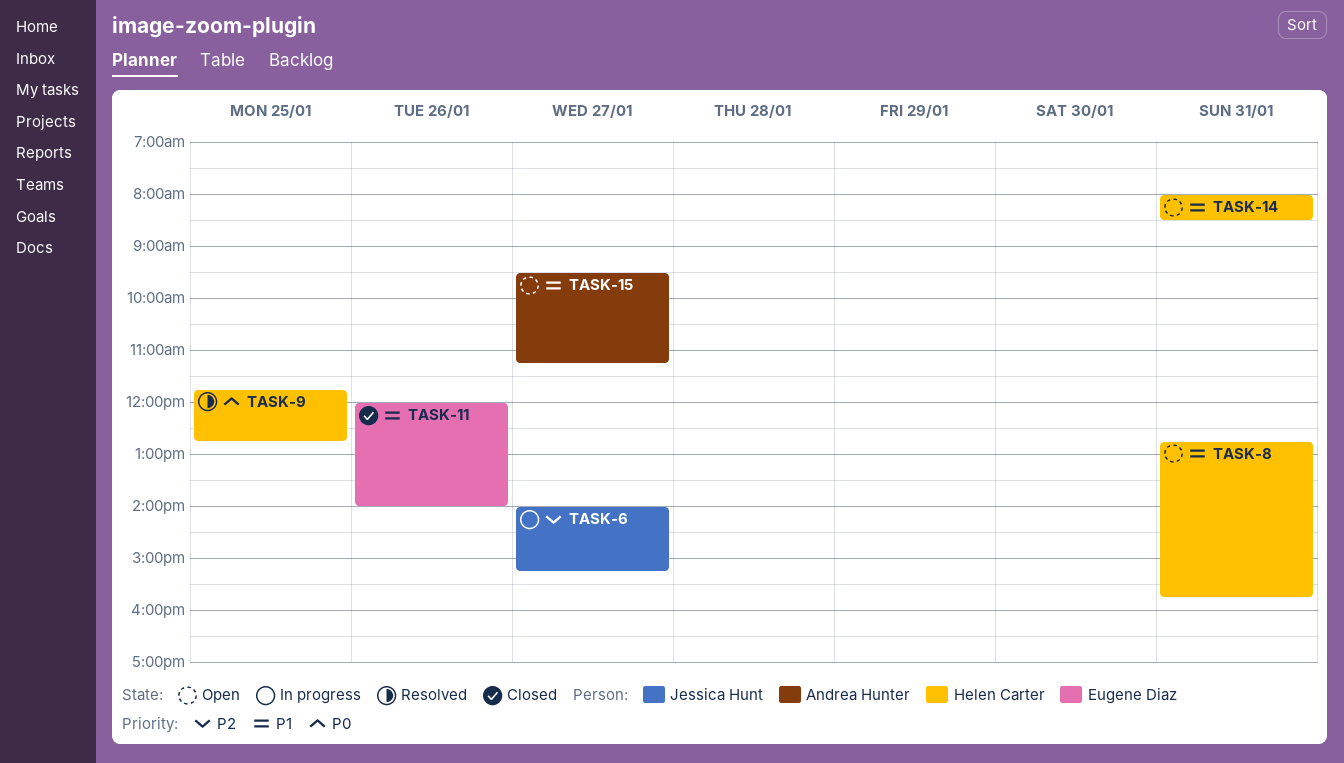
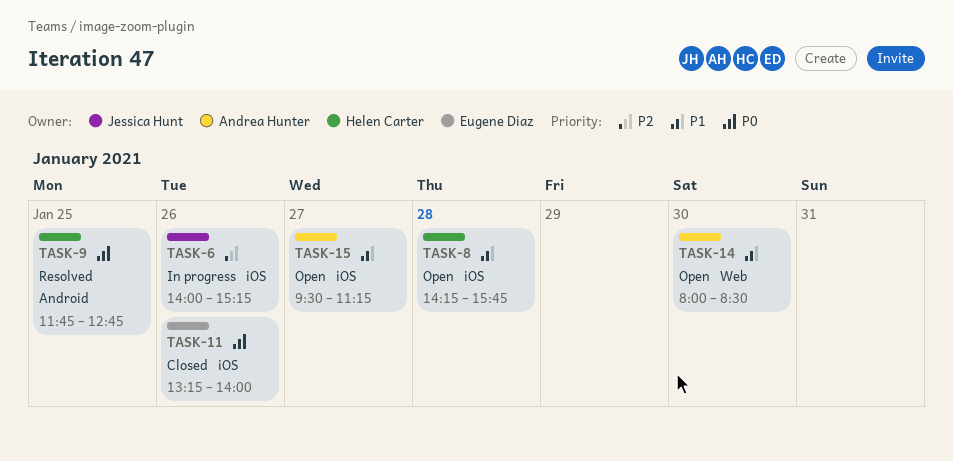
TASK-6, day: Jan 27 -> Jan 26
TASK-8, day: Jan 31 -> Jan 28
TASK-8, begins: 12:45 -> 14:15
TASK-11, priority: P1 -> P0
TASK-11, begins: 12:00 -> 13:15
TASK-14, owner: Helen Carter -> Andrea Hunter
TASK-14, day: Jan 31 -> Jan 30

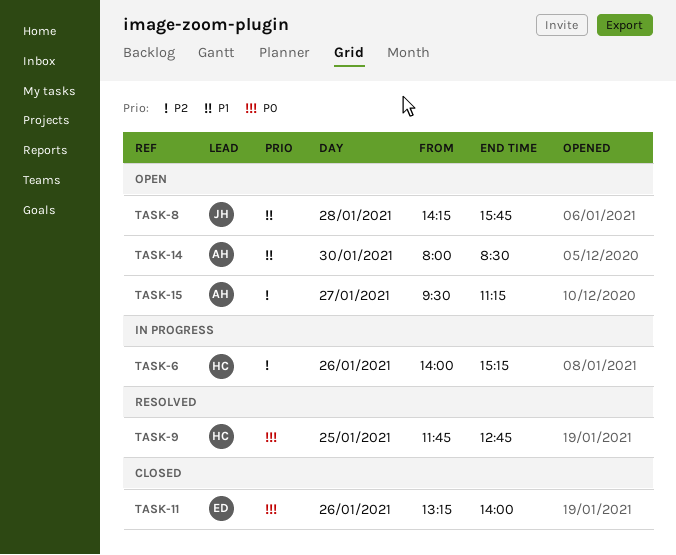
TASK-6, owner: Jessica Hunt -> Helen Carter
TASK-8, owner: Helen Carter -> Jessica Hunt
TASK-15, priority: P1 -> P2

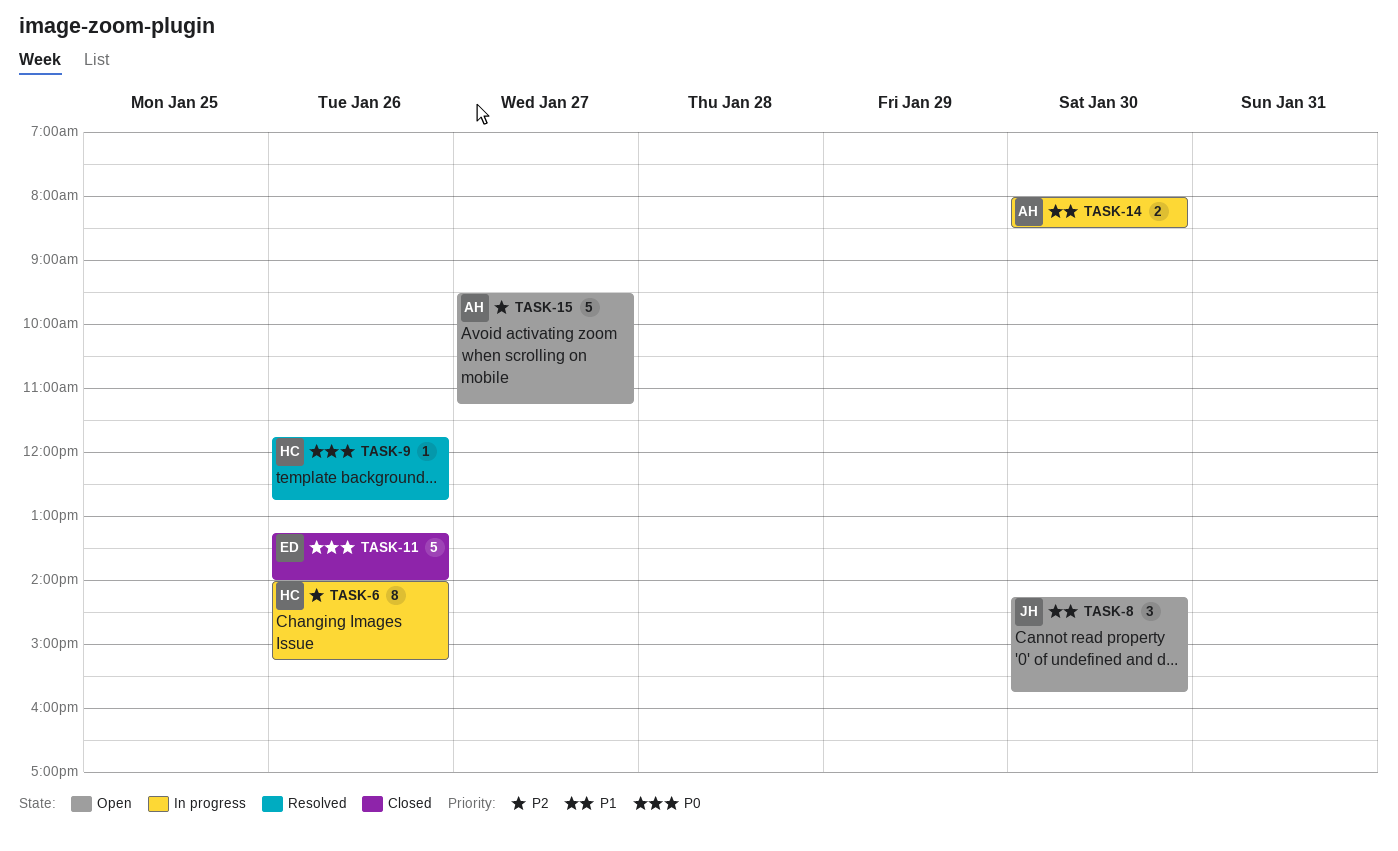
TASK-8, day: Jan 28 -> Jan 30
TASK-9, day: Jan 25 -> Jan 26
TASK-14, status: Open -> In progress

